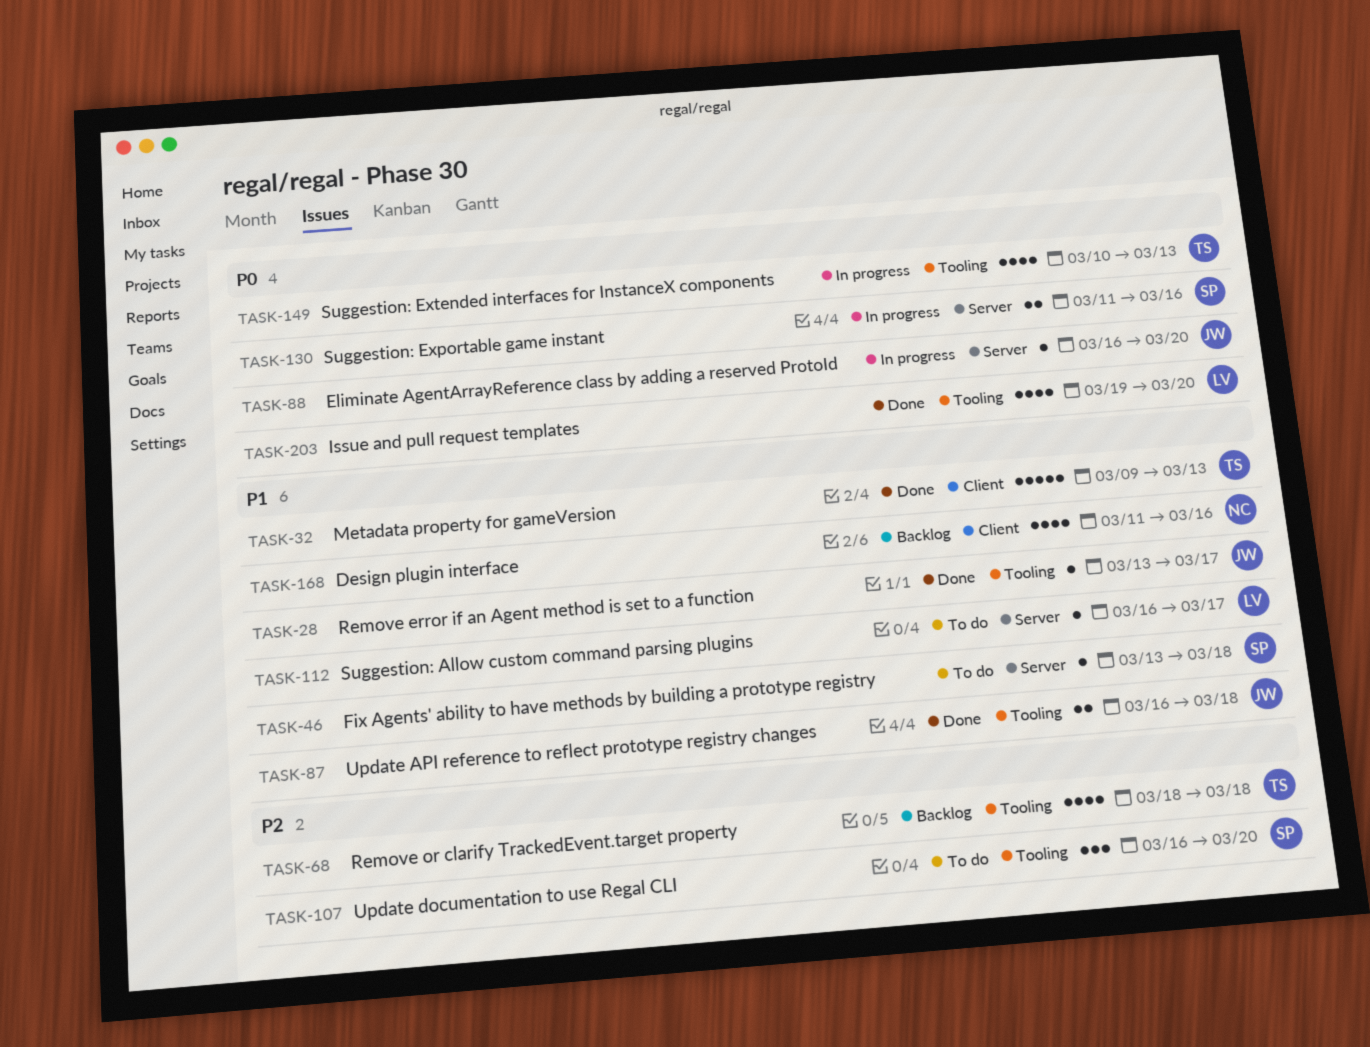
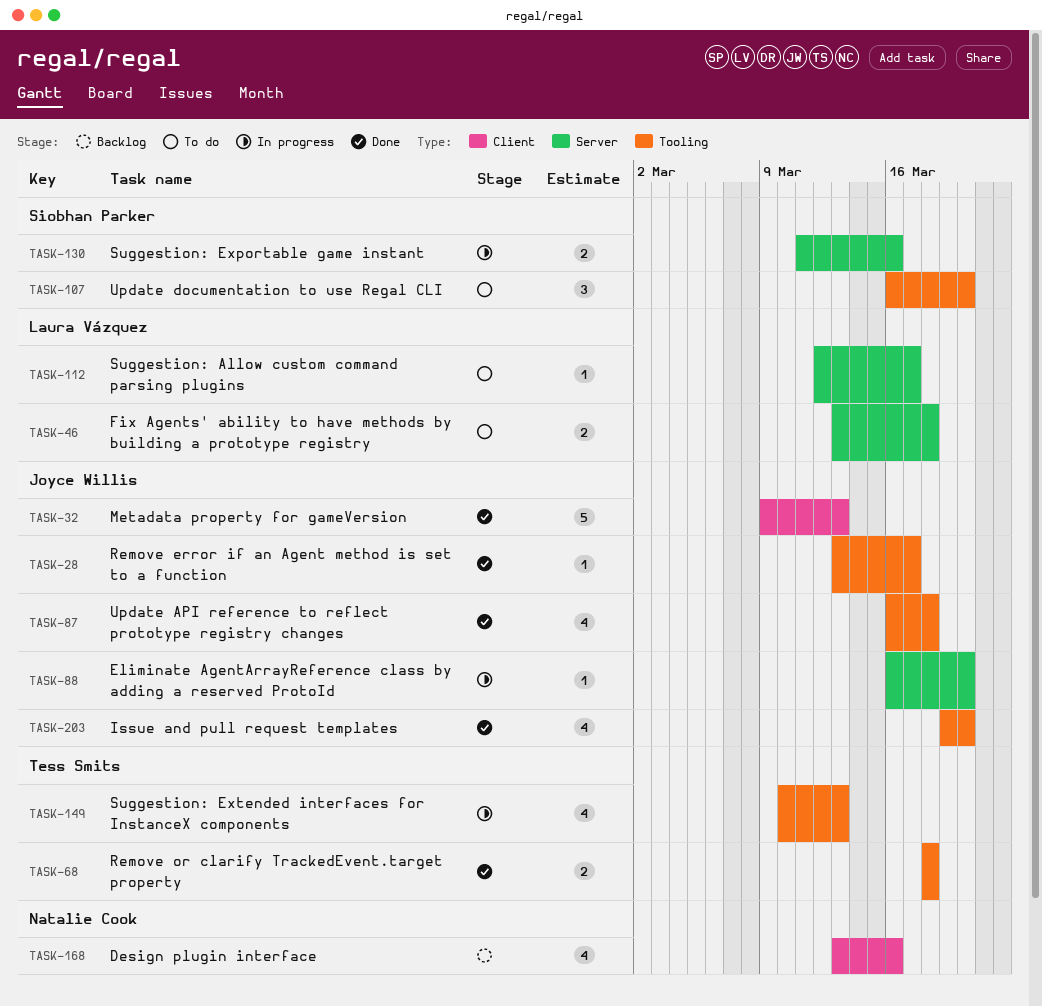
TASK-32, owner: Tess Smits -> Joyce Willis
TASK-46, owner: Siobhan Parker -> Laura Vázquez
TASK-46, estimate: 1 -> 2
TASK-68, status: Backlog -> Done
TASK-68, estimate: 4 -> 2
TASK-87, estimate: 2 -> 4
TASK-112, start: Mar 16 -> Mar 12
TASK-168, start: Mar 11 -> Mar 13
TASK-203, owner: Laura Vázquez -> Joyce Willis

